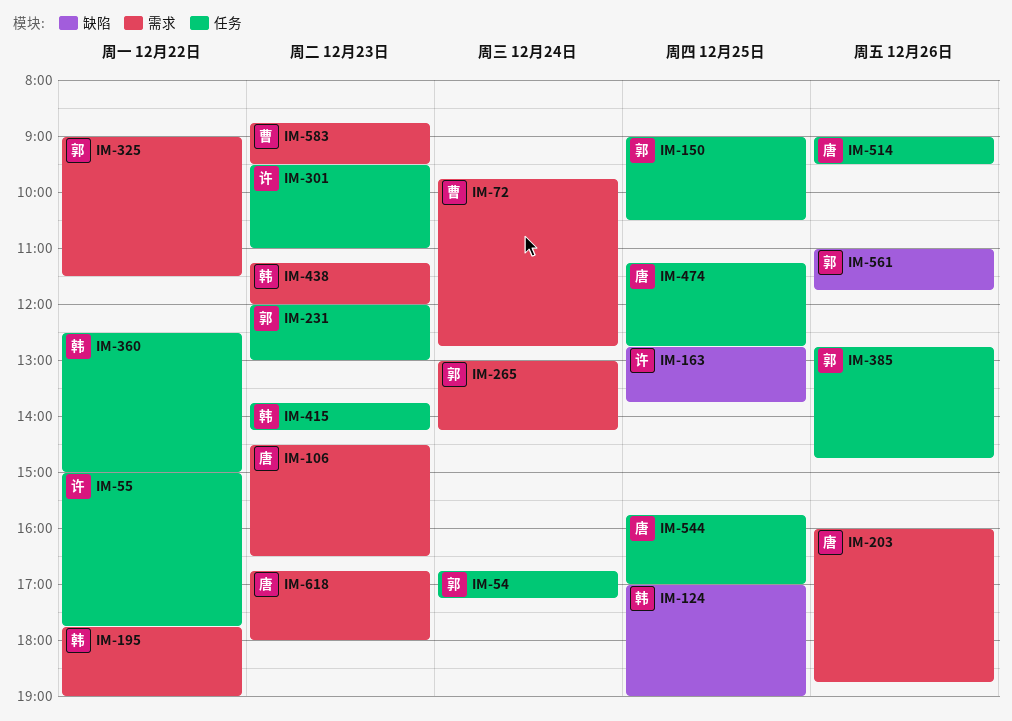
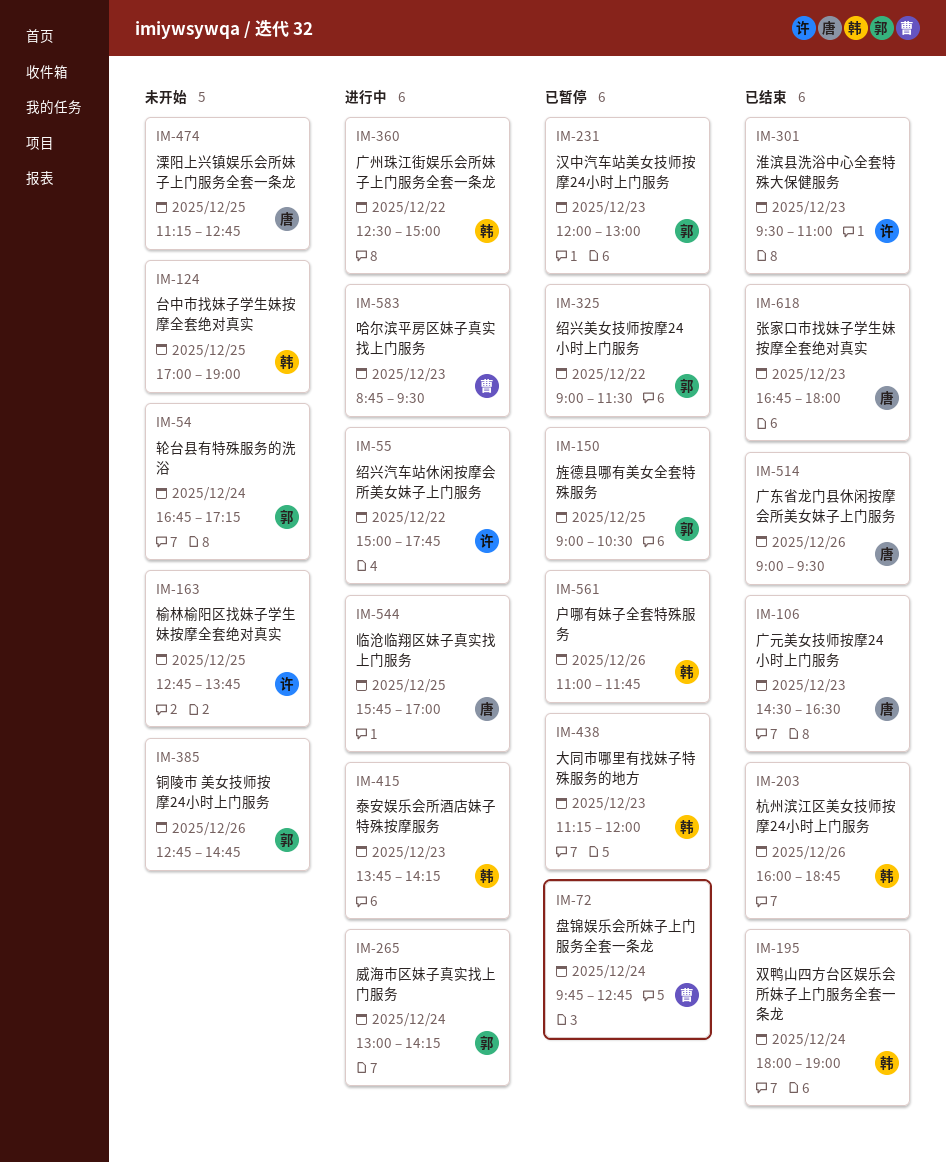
IM-195, day: Dec 22 -> Dec 24
IM-195, begins: 17:45 -> 18:00
IM-203, owner: 唐 -> 韩
IM-561, owner: 郭 -> 韩

